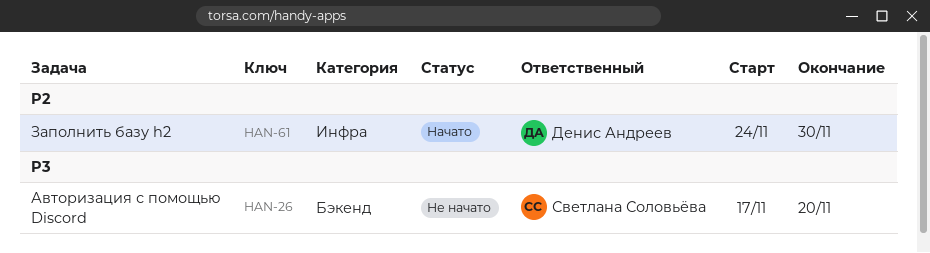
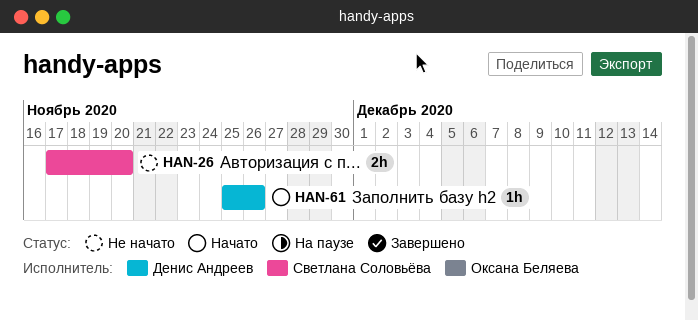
HAN-61, start: Nov 24 -> Nov 25
HAN-61, due: Nov 30 -> Nov 26

